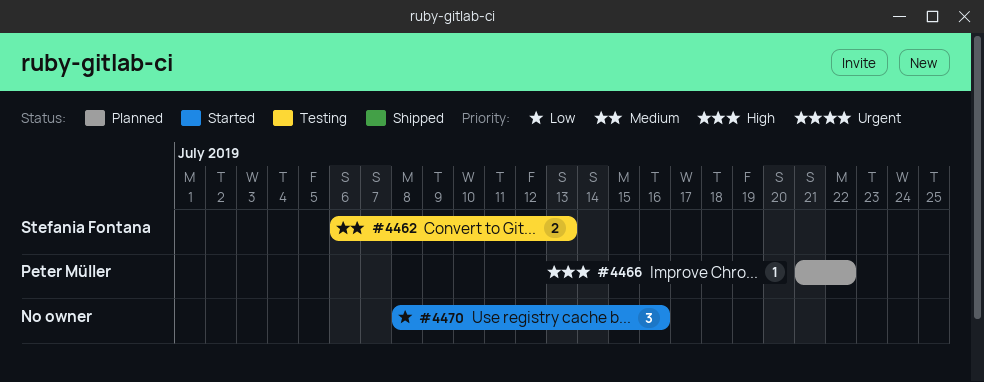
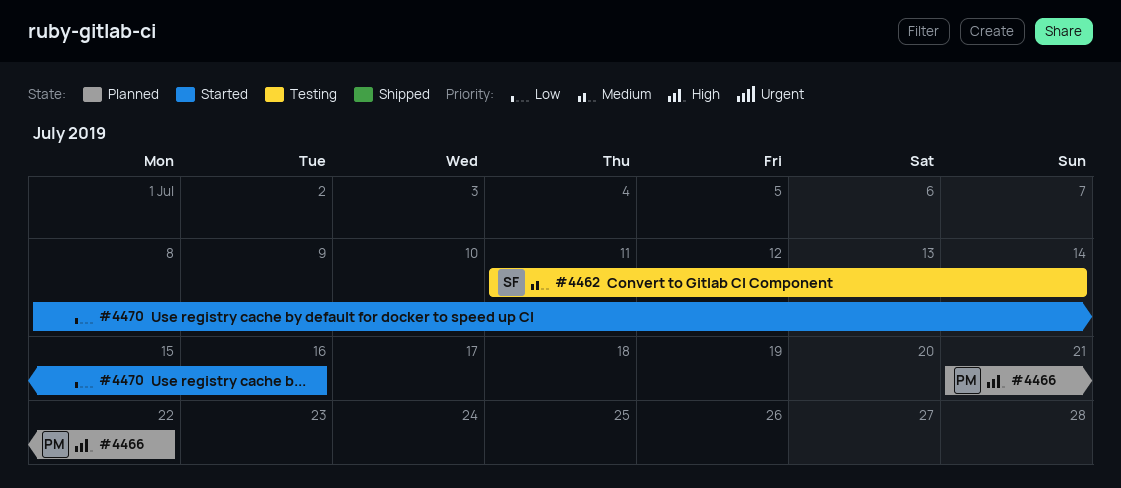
#4462, start: Jul 6 -> Jul 11
#4462, due: Jul 13 -> Jul 14

